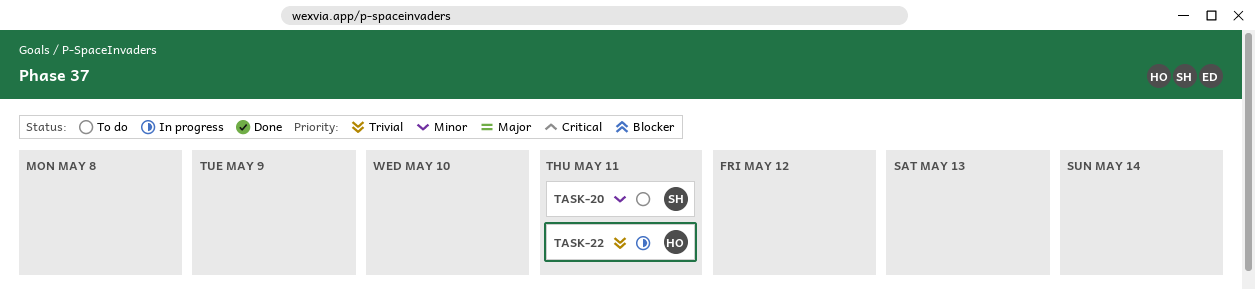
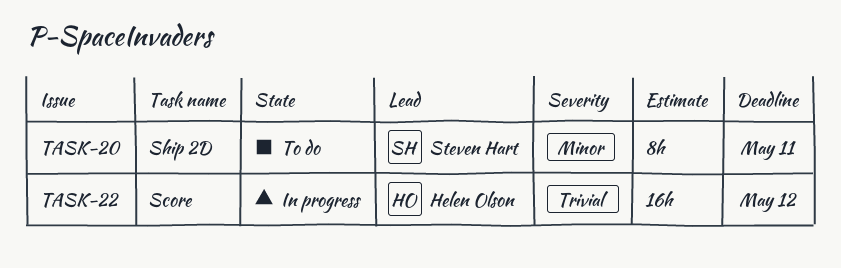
TASK-22, due: May 11 -> May 12

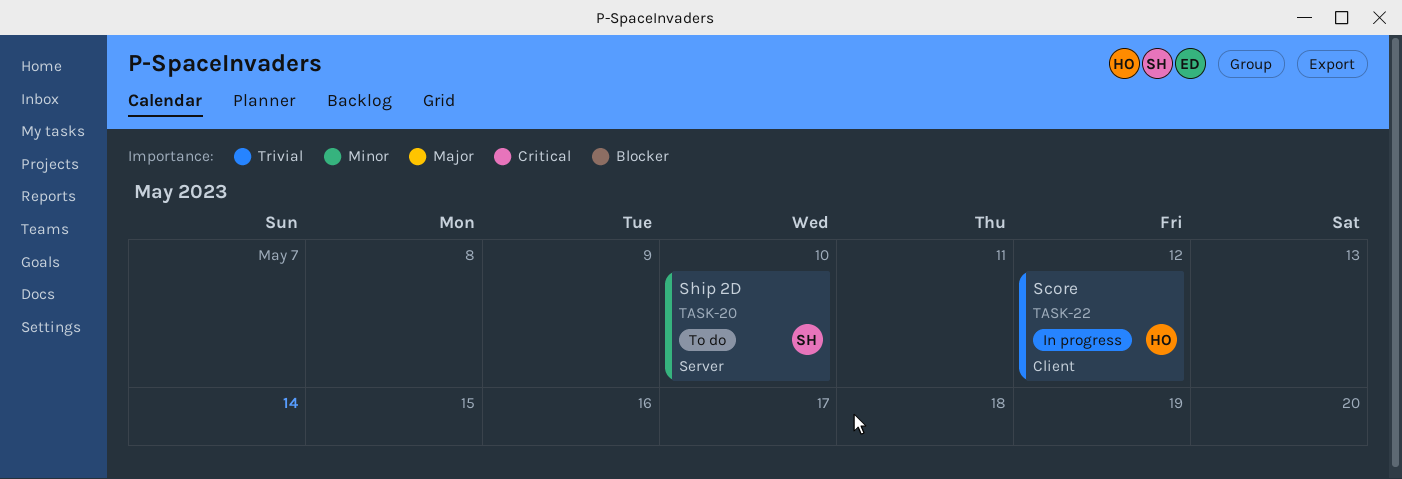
TASK-20, due: May 11 -> May 10

